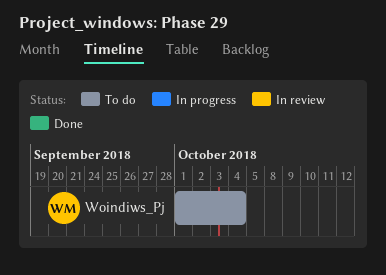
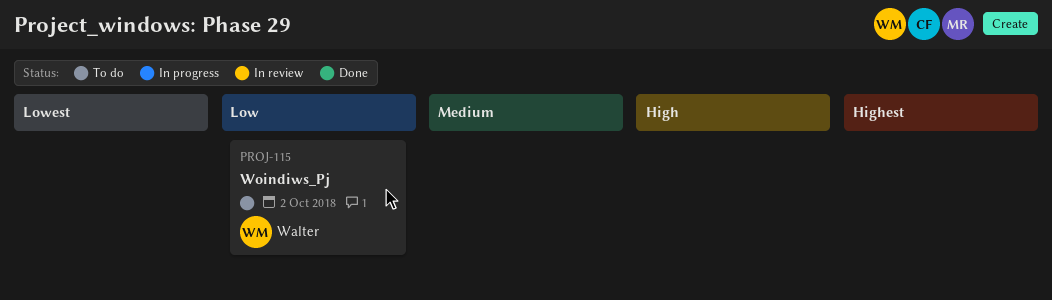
Woindiws_Pj, due: Oct 4 -> Oct 2

